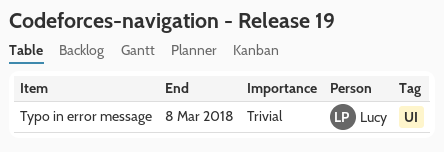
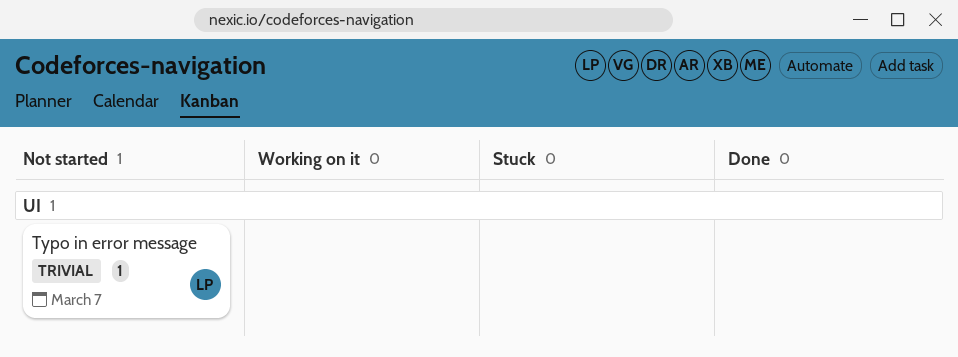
Typo in error message, due: Mar 8 -> Mar 7

